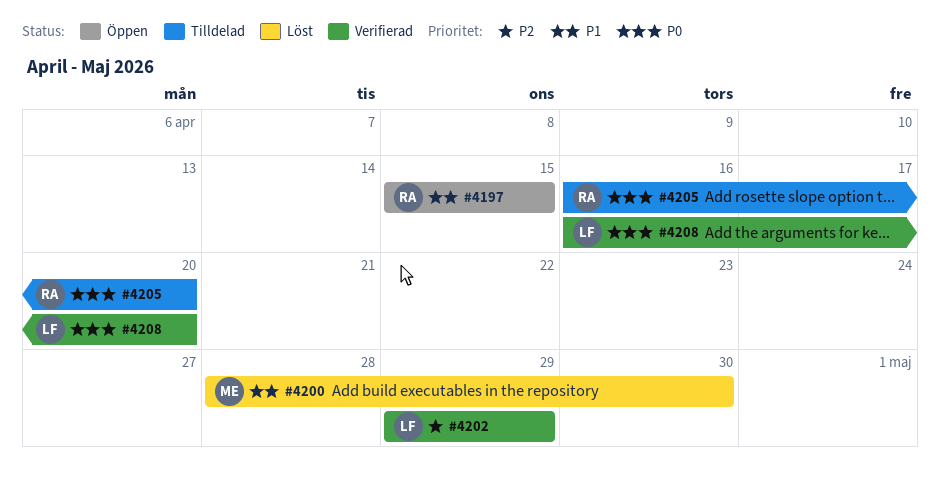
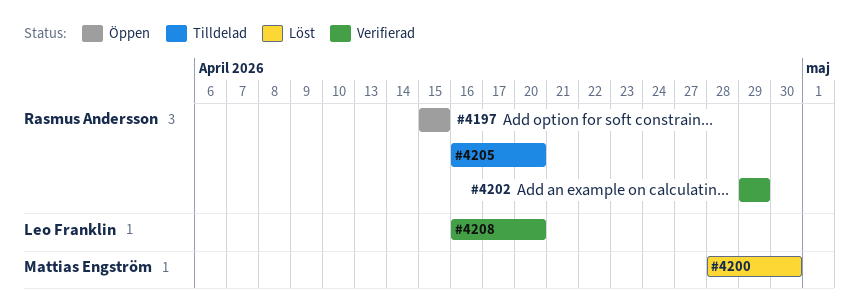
#4202, owner: Leo Franklin -> Rasmus Andersson

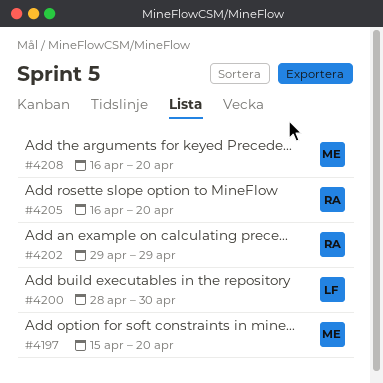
#4197, owner: Rasmus Andersson -> Mattias Engström
#4197, due: Apr 15 -> Apr 20
#4200, owner: Mattias Engström -> Leo Franklin
#4208, owner: Leo Franklin -> Mattias Engström

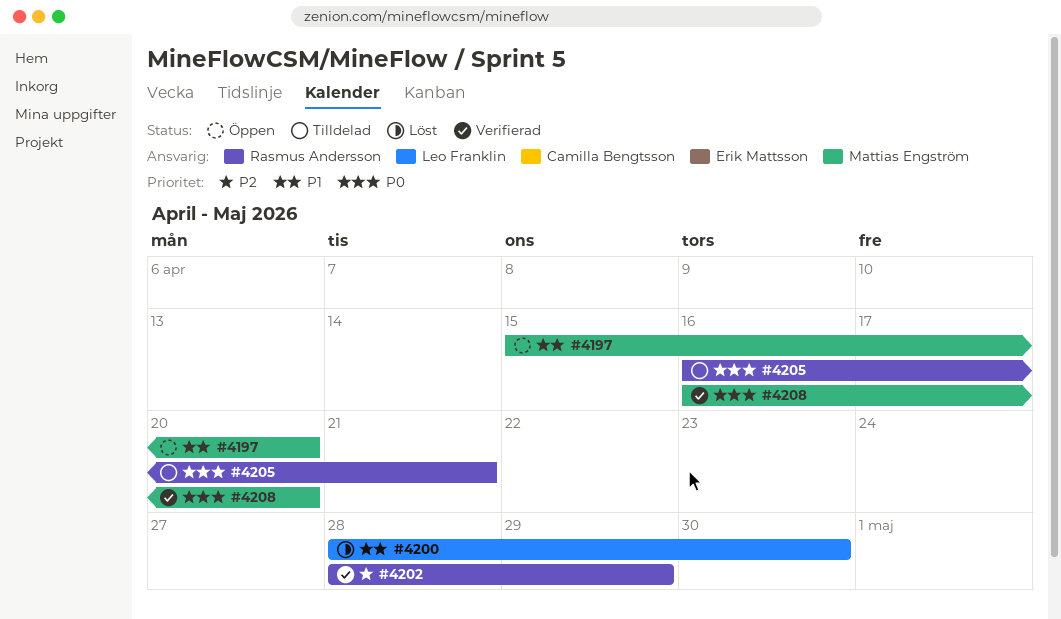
#4202, start: Apr 29 -> Apr 28
#4205, due: Apr 20 -> Apr 21

